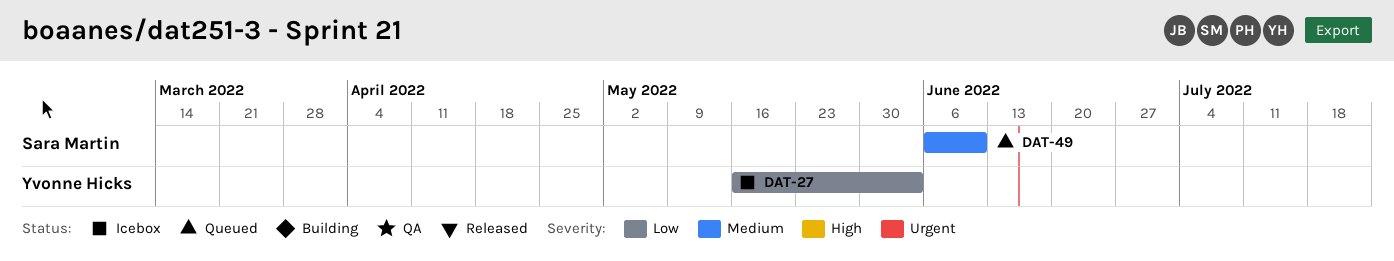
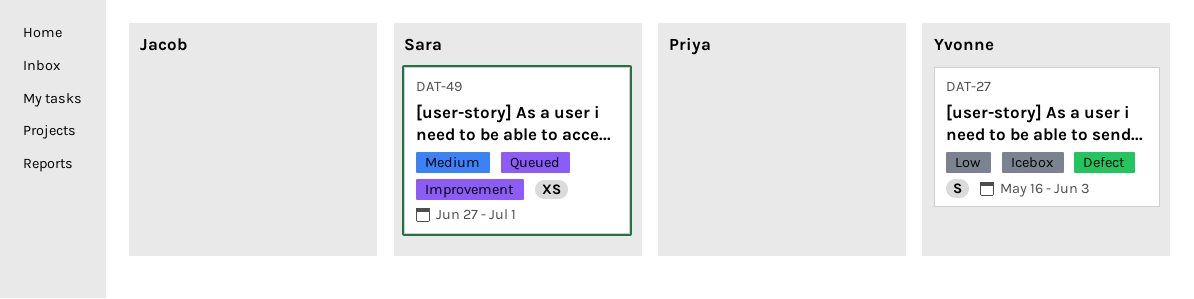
DAT-49, start: Jun 6 -> Jun 27
DAT-49, due: Jun 10 -> Jul 1

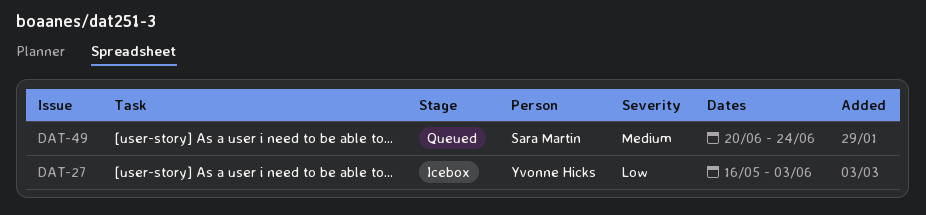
DAT-49, start: Jun 27 -> Jun 20
DAT-49, due: Jul 1 -> Jun 24

